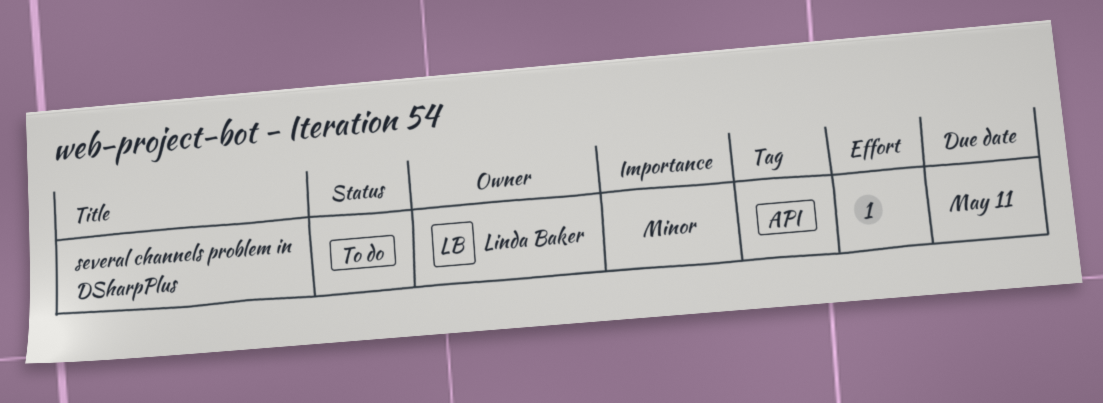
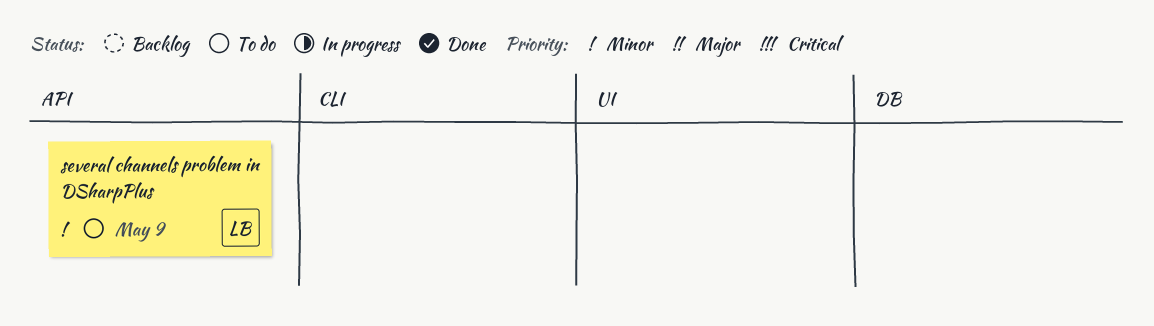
several channels problem in DSharpPlus, due: May 11 -> May 9

